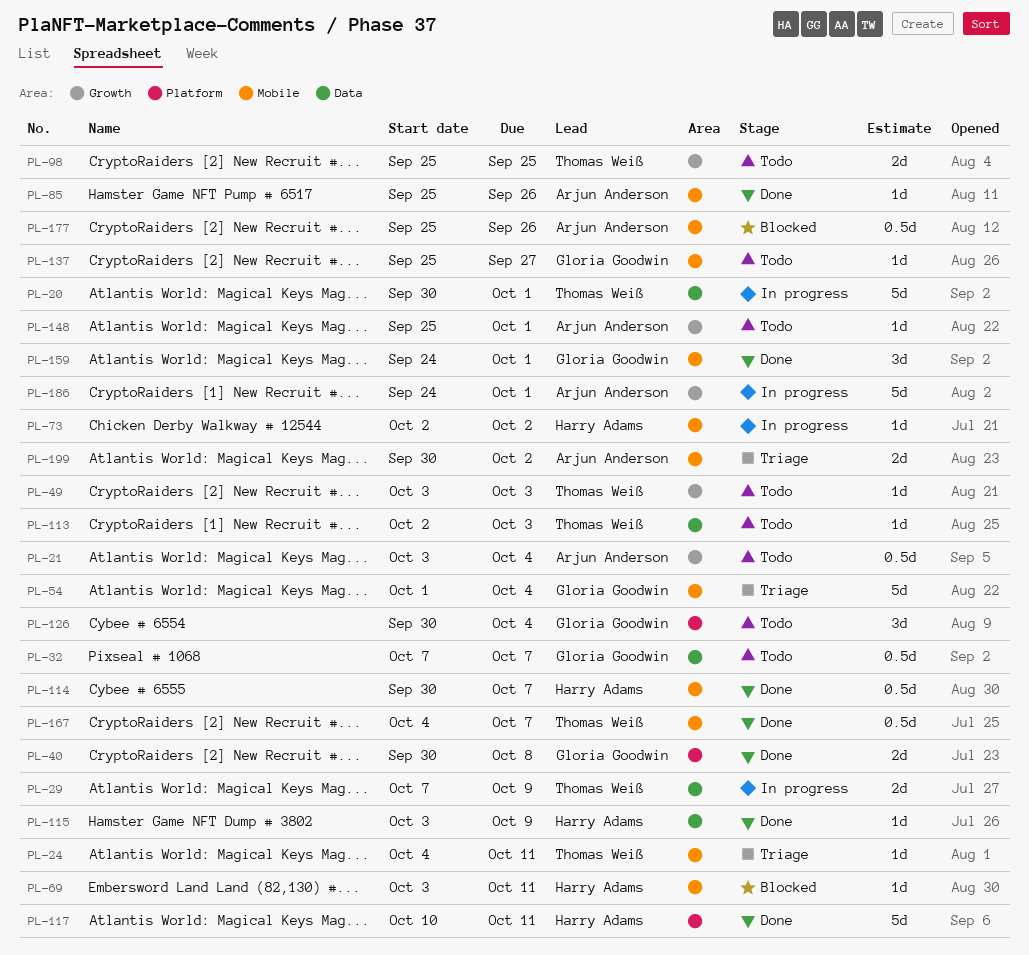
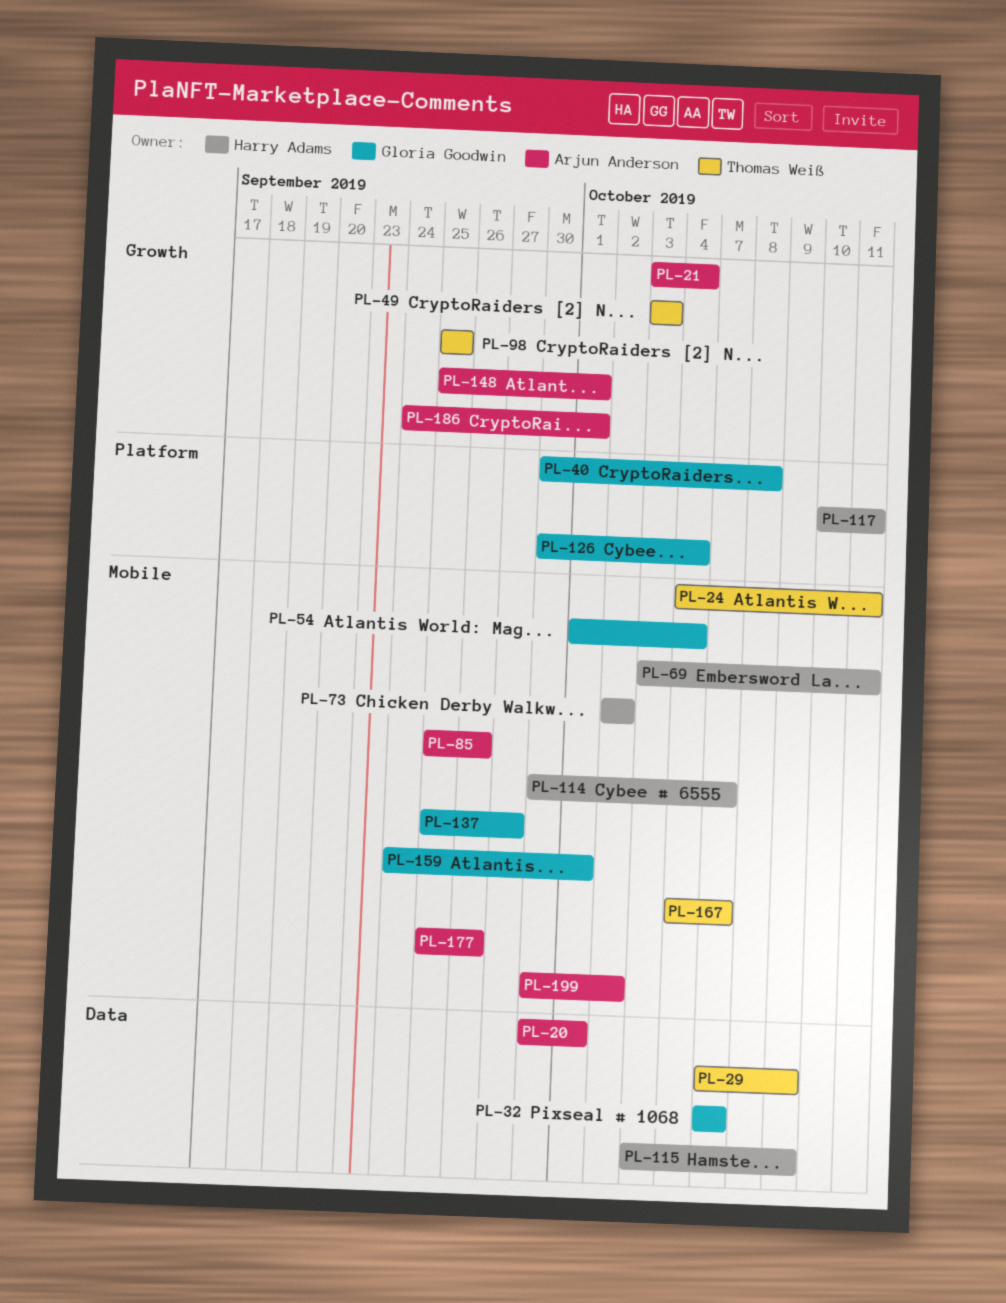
PL-20, owner: Thomas Weiß -> Arjun Anderson
PL-113: present -> none

